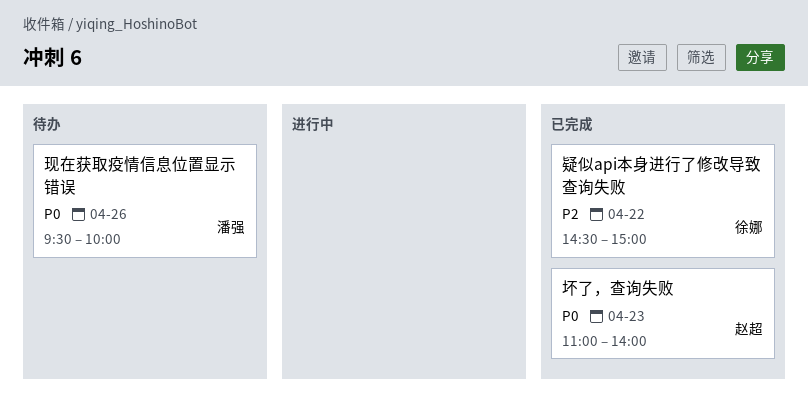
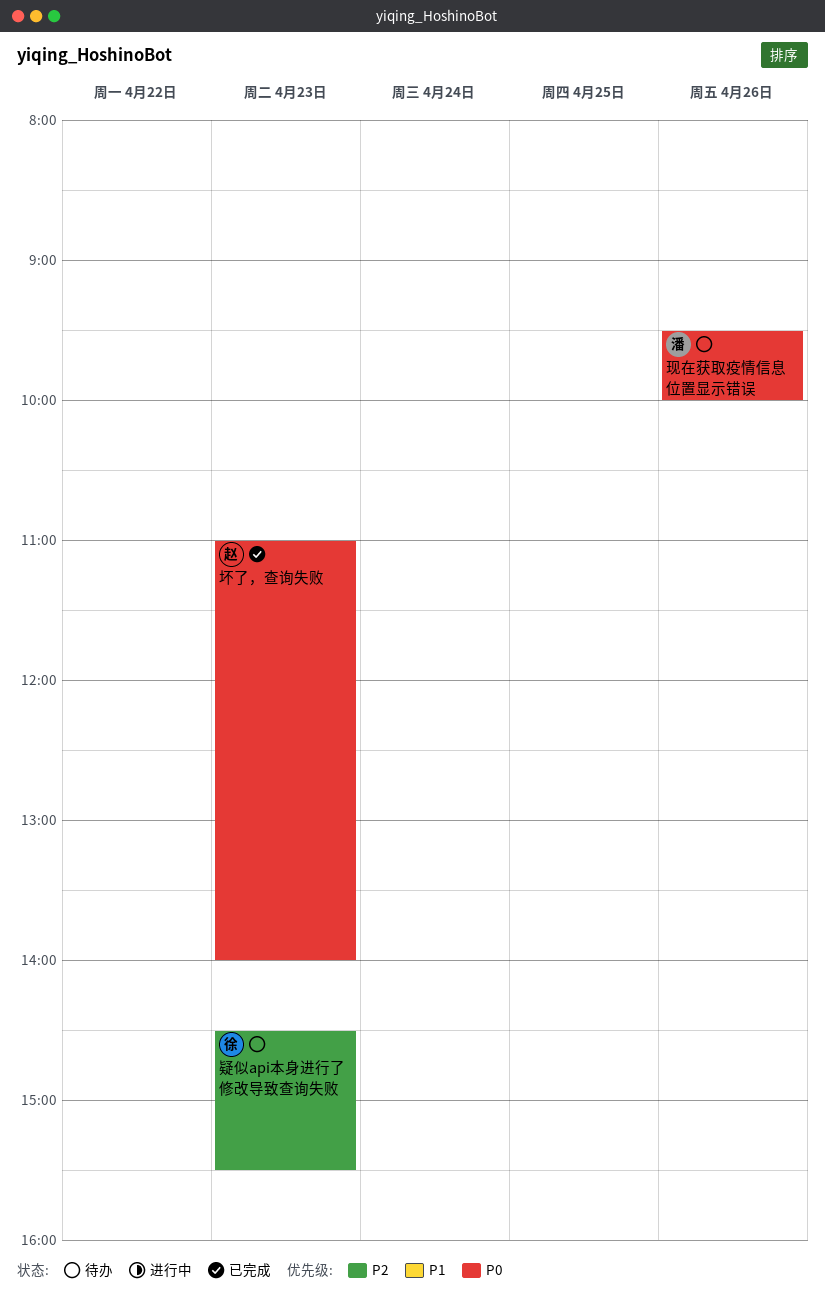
疑似api本身进行了修改导致查询失败, status: 已完成 -> 待办
疑似api本身进行了修改导致查询失败, day: Apr 22 -> Apr 23
疑似api本身进行了修改导致查询失败, ends: 15:00 -> 15:30

